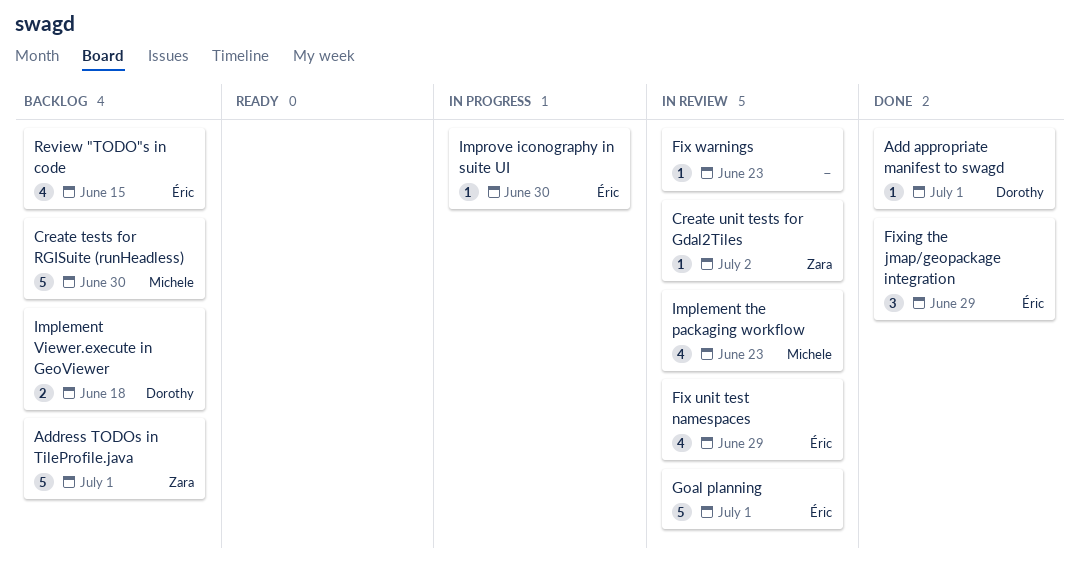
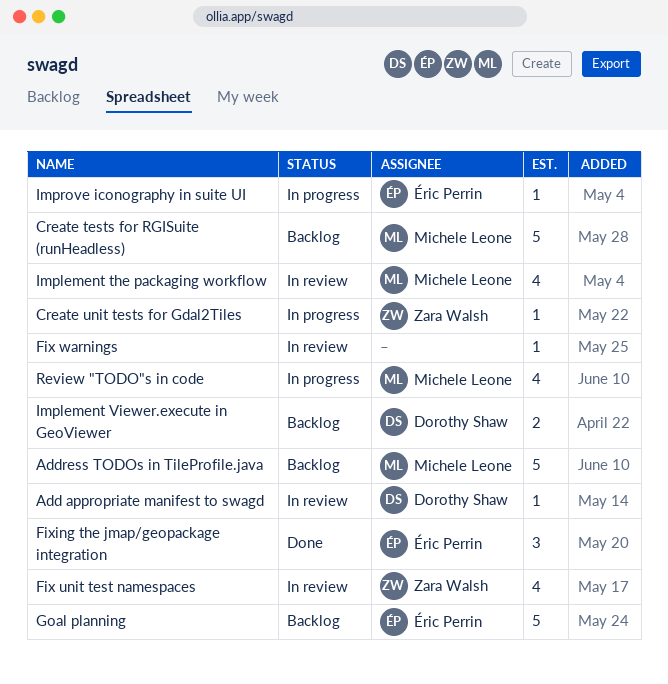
Add appropriate manifest to swagd, status: Done -> In review
Address TODOs in TileProfile.java, owner: Zara Walsh -> Michele Leone
Create unit tests for Gdal2Tiles, status: In review -> In progress
Fix unit test namespaces, owner: Éric Perrin -> Zara Walsh
Goal planning, status: In review -> Backlog
Review "TODO"s in code, status: Backlog -> In progress
Review "TODO"s in code, owner: Éric Perrin -> Michele Leone

